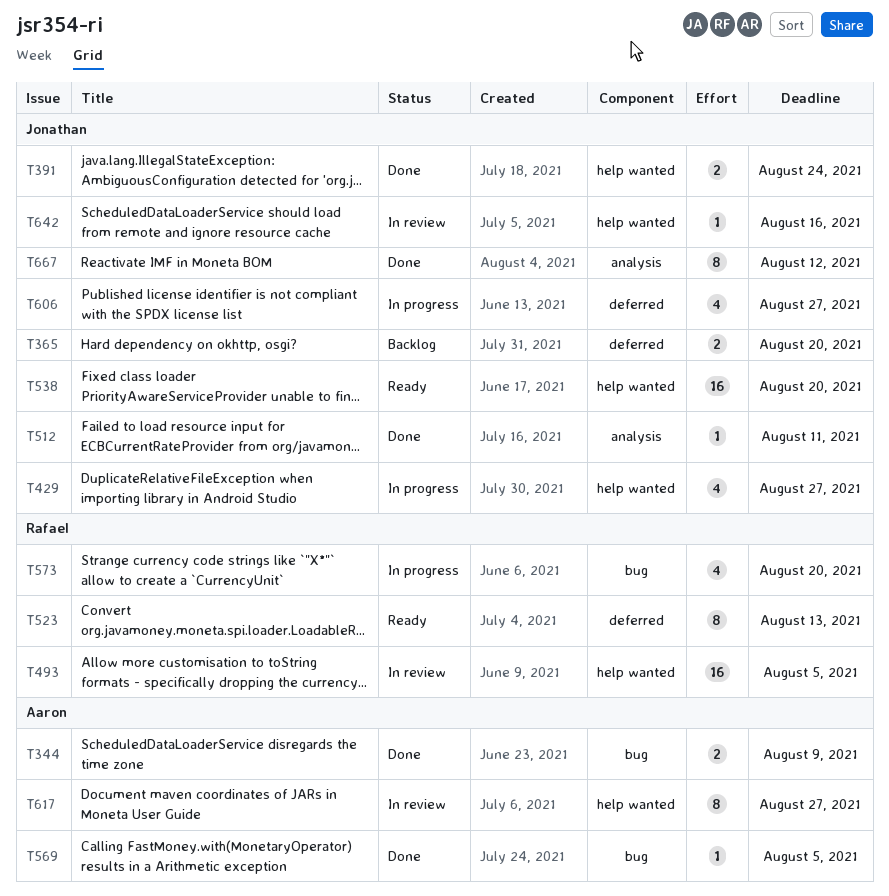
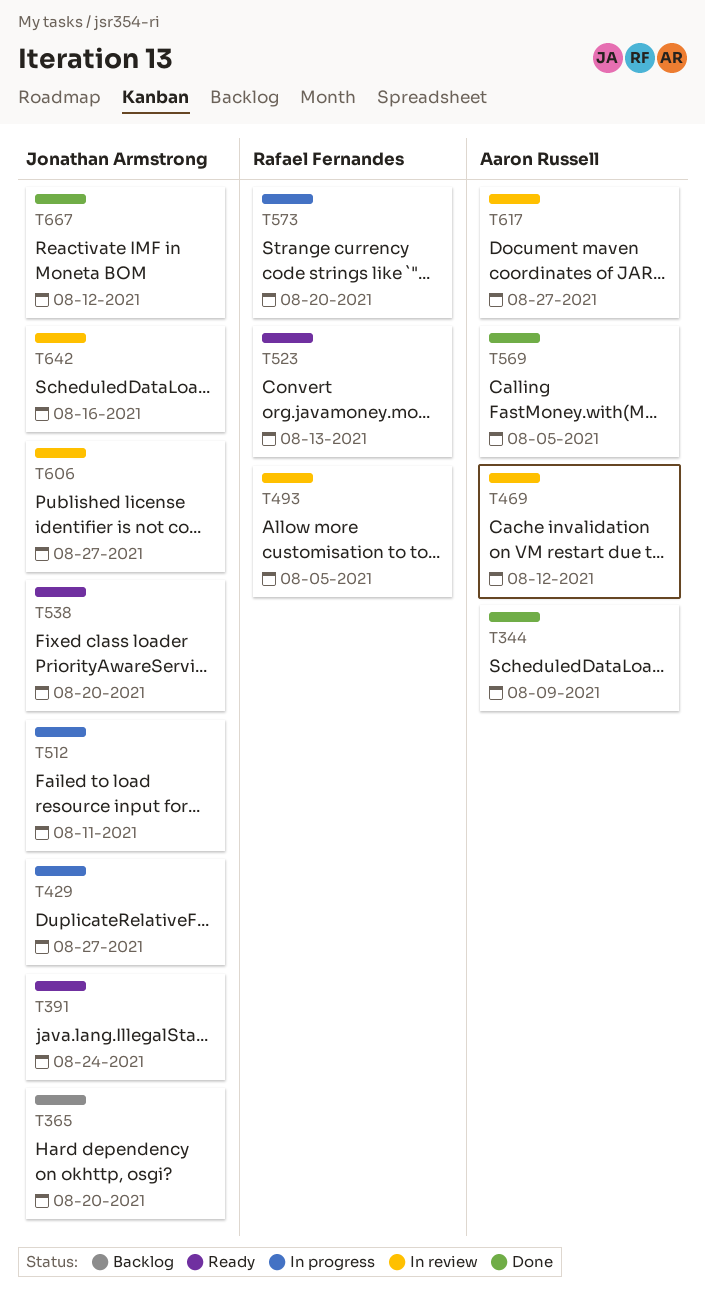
T391, status: Done -> Ready
T469: none -> present
T512, status: Done -> In progress
T606, status: In progress -> In review

